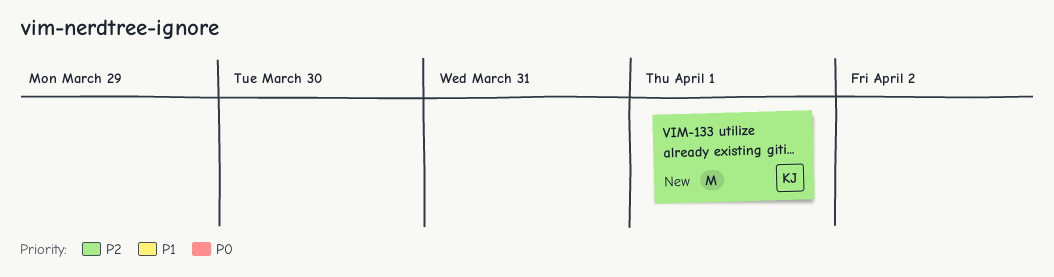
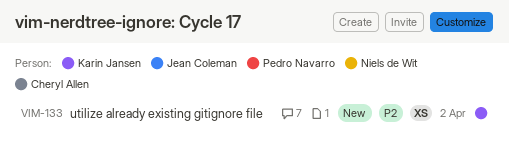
VIM-133, estimate: M -> XS
VIM-133, due: Apr 1 -> Apr 2

